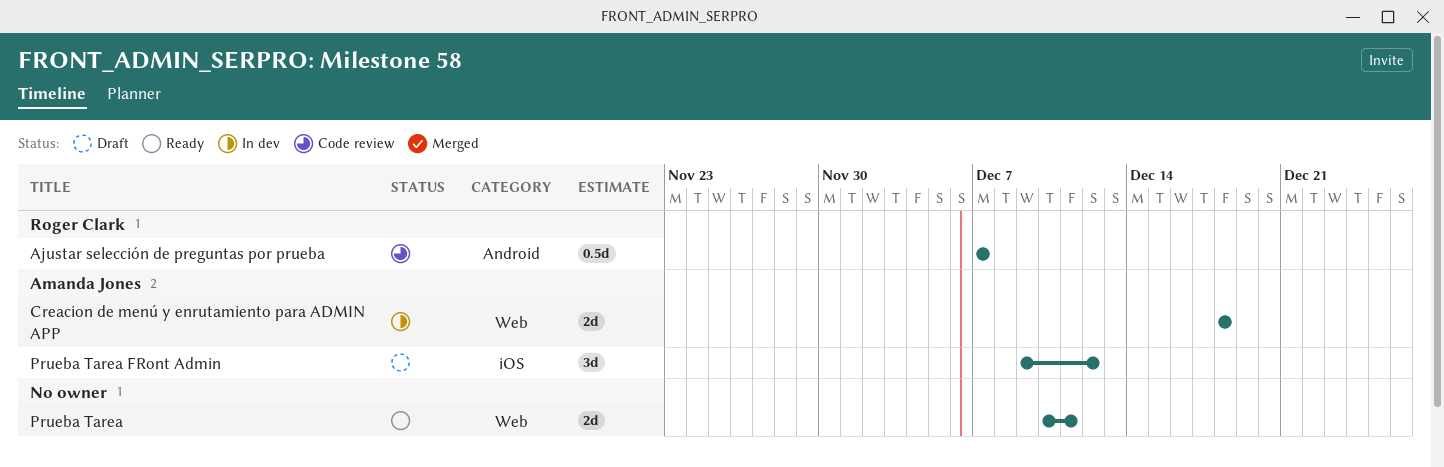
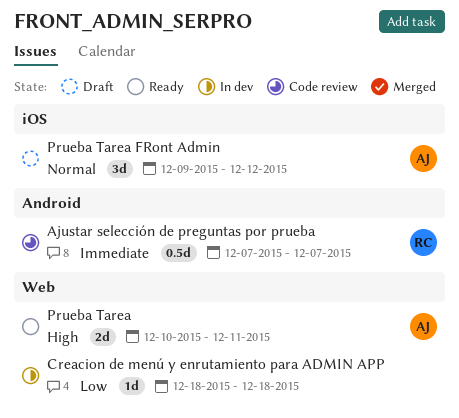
Creacion de menú y enrutamiento para ADMIN APP, owner: Amanda Jones -> none
Creacion de menú y enrutamiento para ADMIN APP, estimate: 2d -> 1d
Prueba Tarea, owner: none -> Amanda Jones

